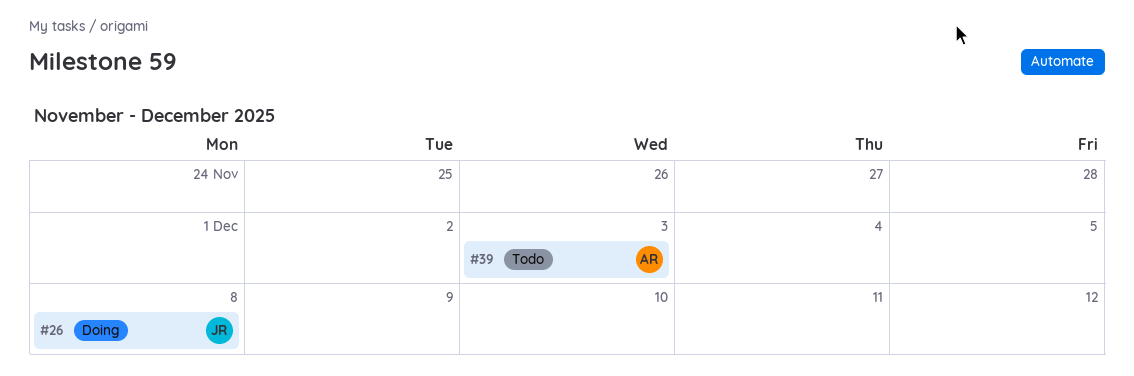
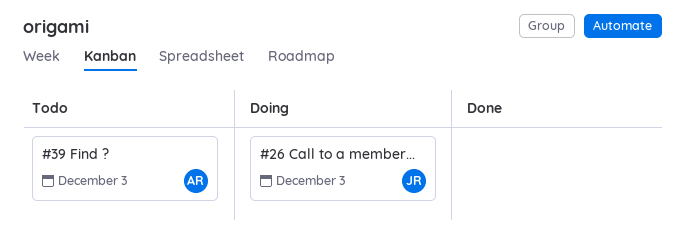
#26, due: Dec 8 -> Dec 3

